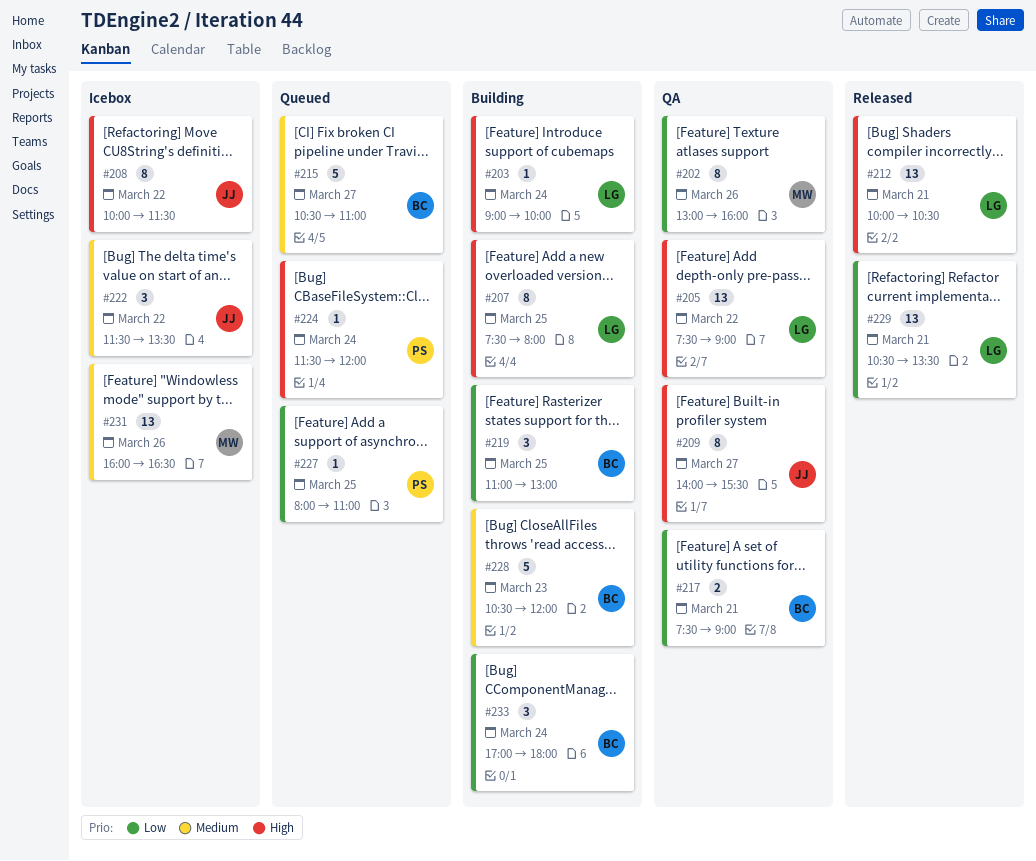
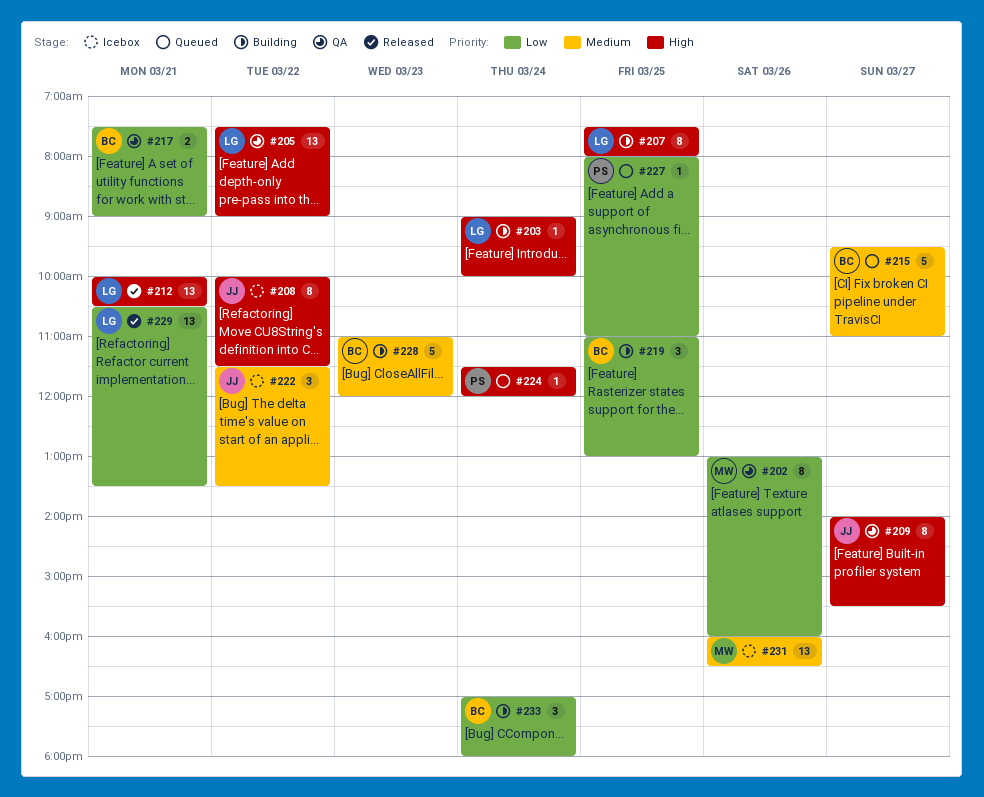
#215, begins: 10:30 -> 09:30
#228, begins: 10:30 -> 11:00

